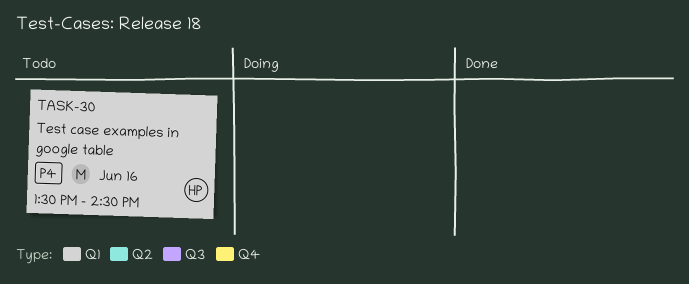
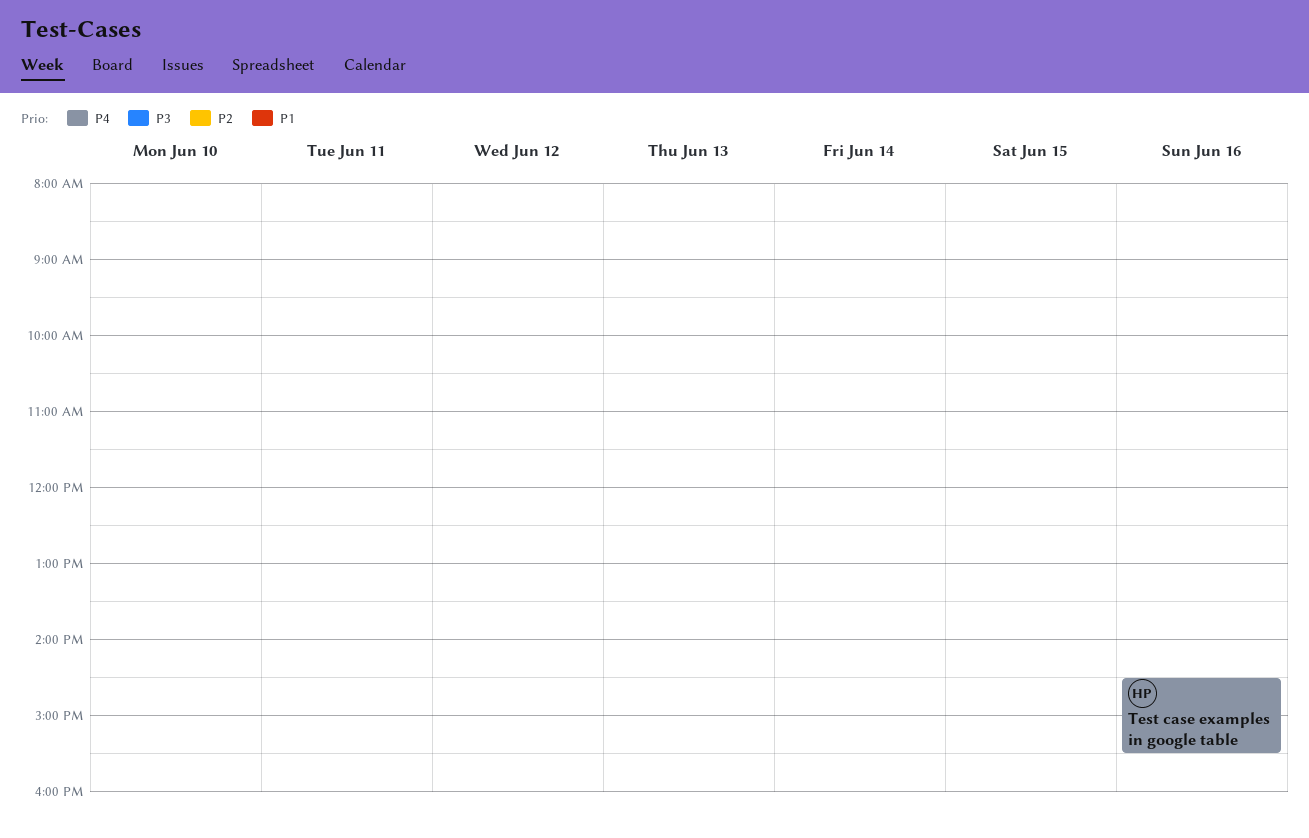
Test case examples in google table, begins: 13:30 -> 14:30
Test case examples in google table, ends: 14:30 -> 15:30

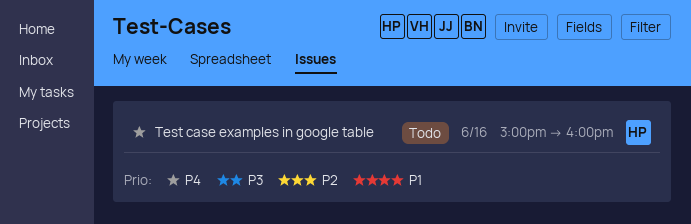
Test case examples in google table, begins: 14:30 -> 15:00
Test case examples in google table, ends: 15:30 -> 16:00

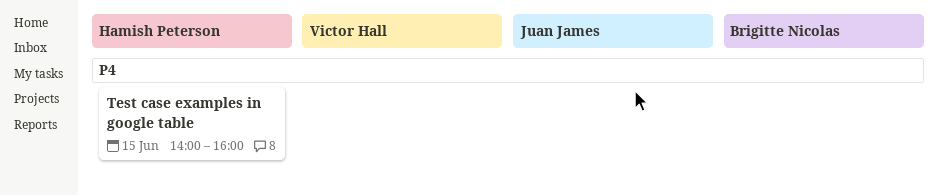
Test case examples in google table, day: Jun 16 -> Jun 15
Test case examples in google table, begins: 15:00 -> 14:00

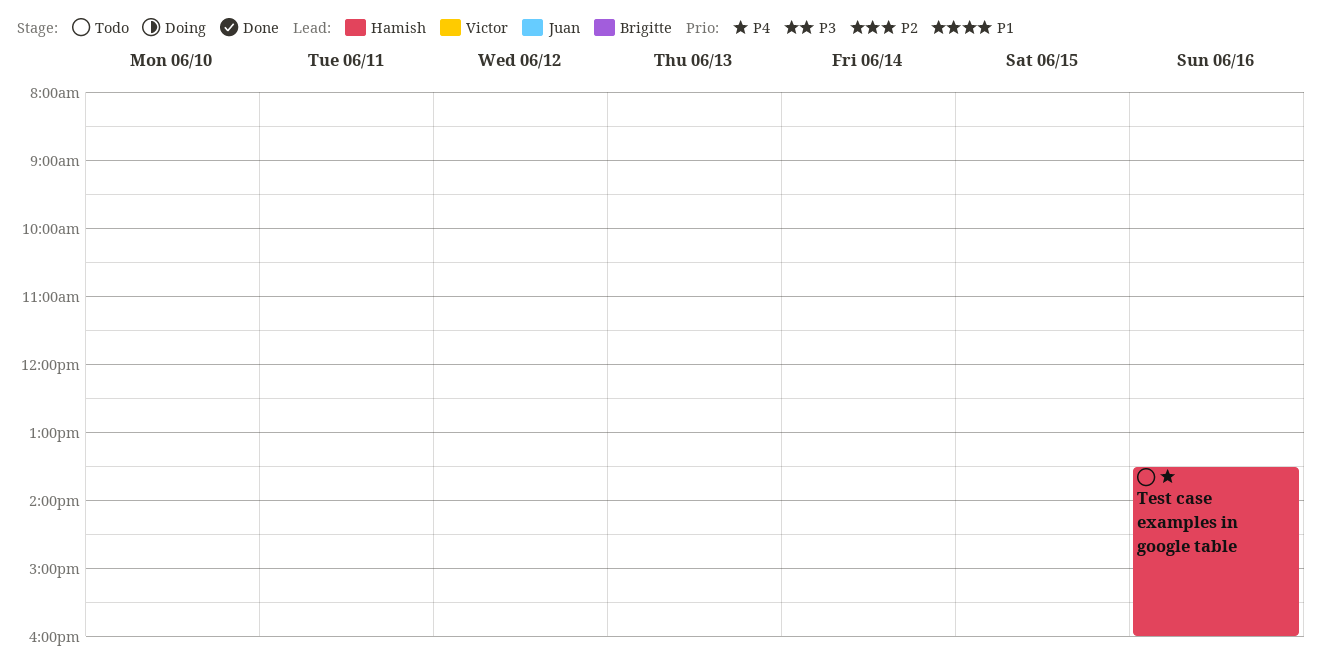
Test case examples in google table, day: Jun 15 -> Jun 16
Test case examples in google table, begins: 14:00 -> 13:30

